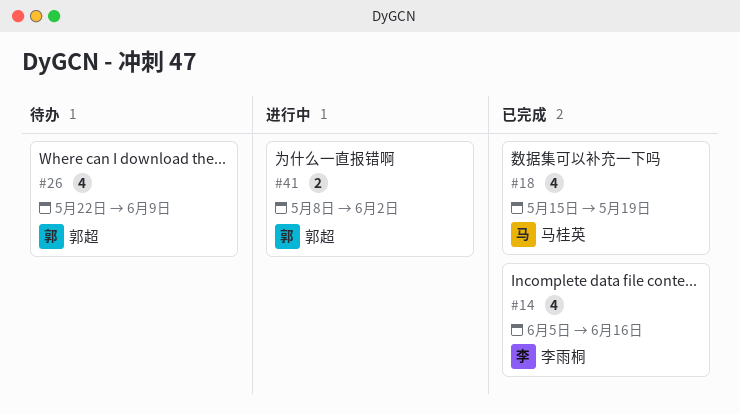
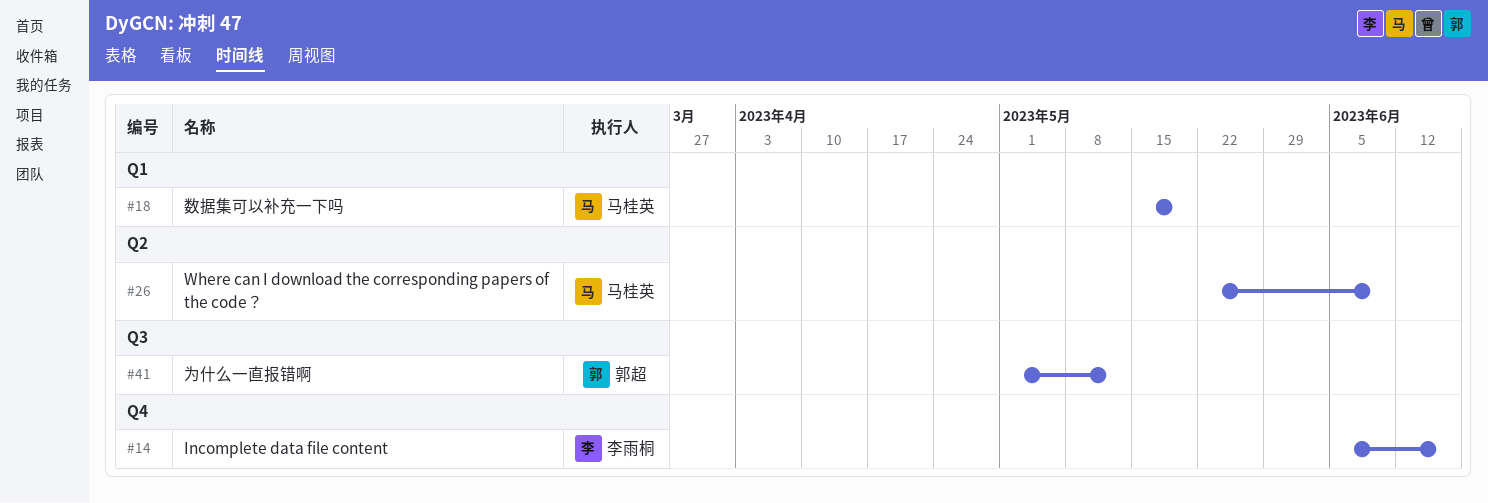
#26, owner: 郭超 -> 马桂英
#41, start: May 8 -> May 1
#41, due: Jun 2 -> May 12

